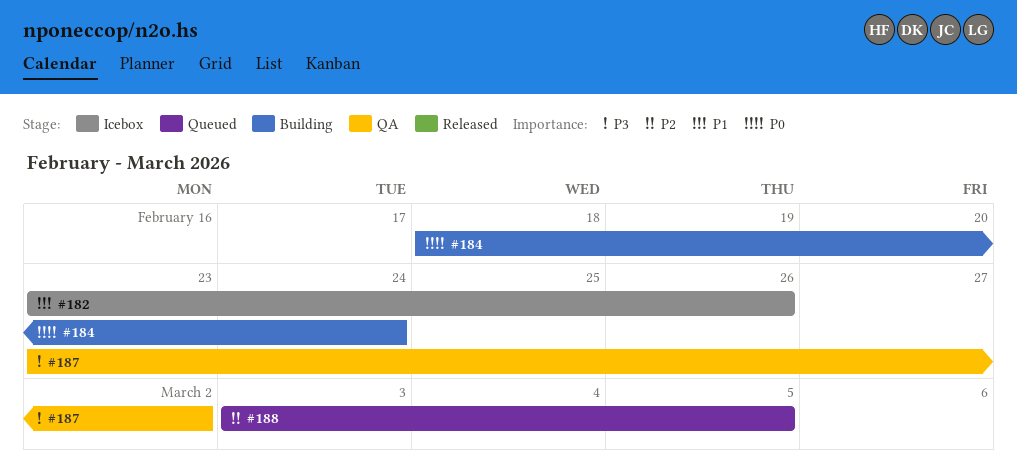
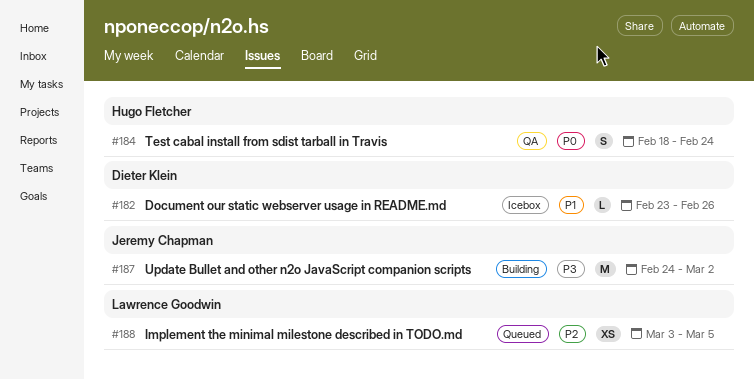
#184, status: Building -> QA
#187, status: QA -> Building
#187, start: Feb 23 -> Feb 24

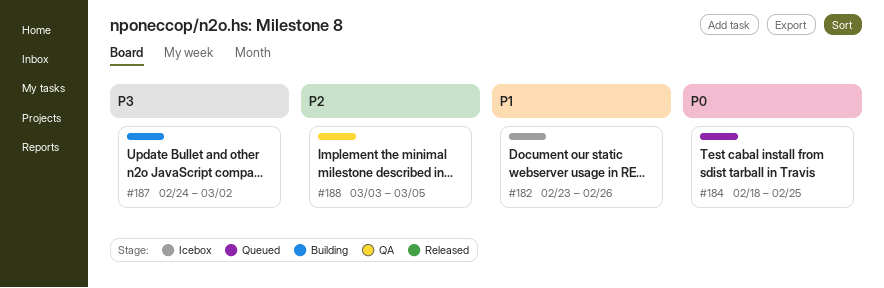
#184, status: QA -> Queued
#184, due: Feb 24 -> Feb 25
#188, status: Queued -> QA

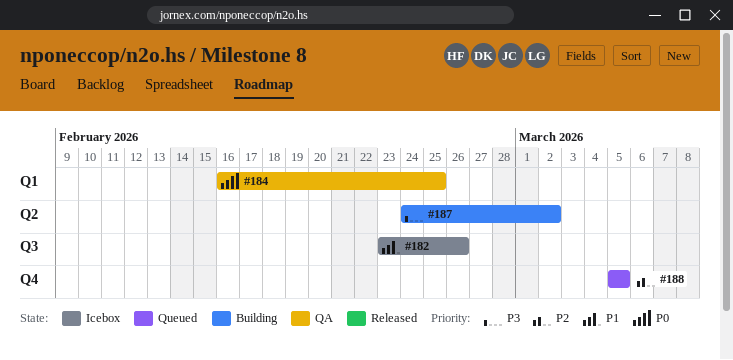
#184, status: Queued -> QA
#184, start: Feb 18 -> Feb 16
#188, status: QA -> Queued
#188, start: Mar 3 -> Mar 5

